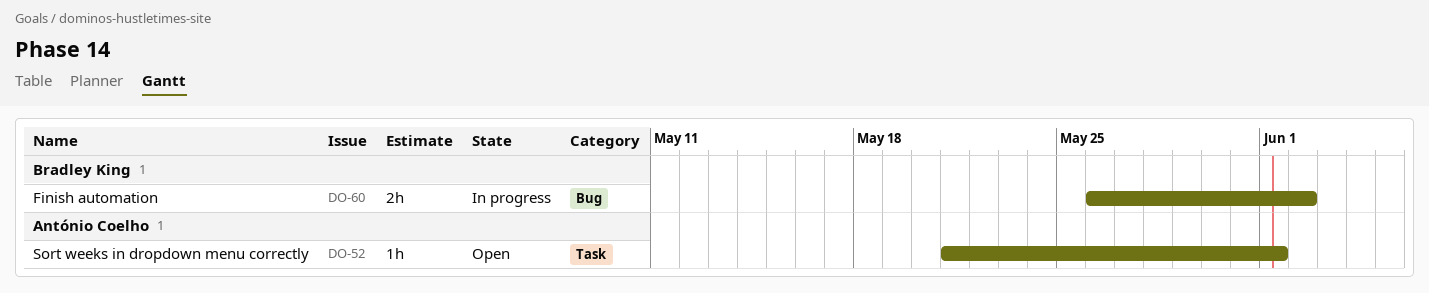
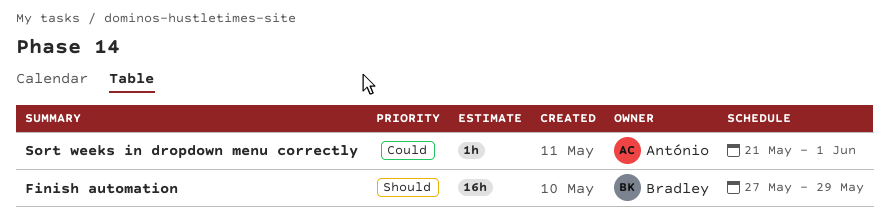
Finish automation, estimate: 2h -> 16h
Finish automation, start: May 26 -> May 27
Finish automation, due: Jun 2 -> May 29

